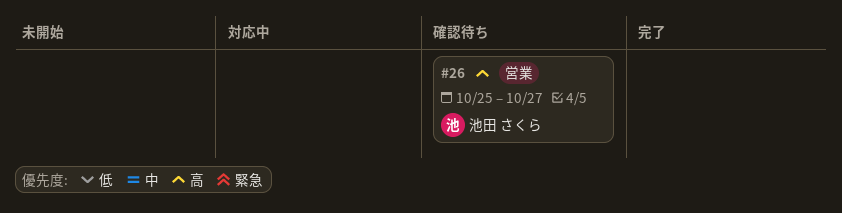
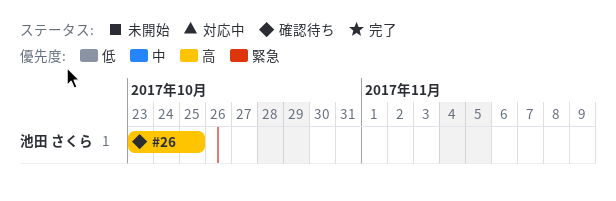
#26, start: Oct 25 -> Oct 23
#26, due: Oct 27 -> Oct 25

